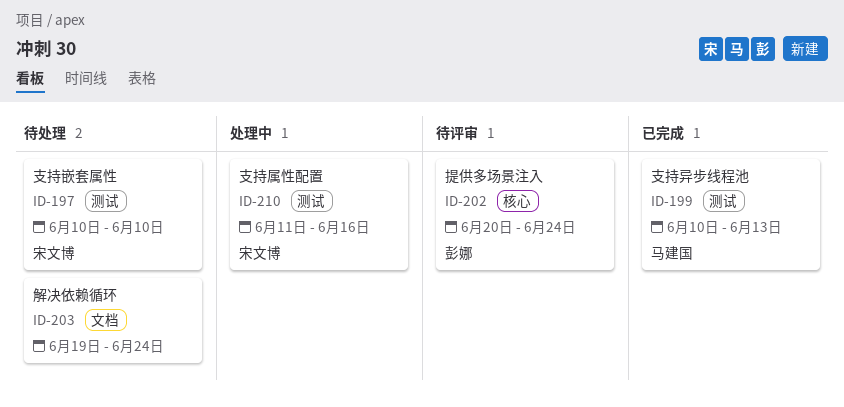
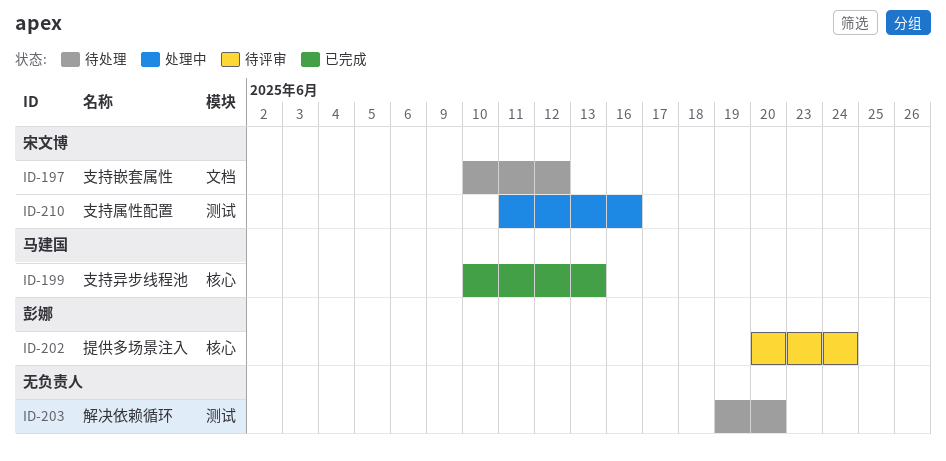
ID-197, label: 测试 -> 文档
ID-197, due: Jun 10 -> Jun 12
ID-199, label: 测试 -> 核心
ID-203, label: 文档 -> 测试
ID-203, due: Jun 24 -> Jun 20

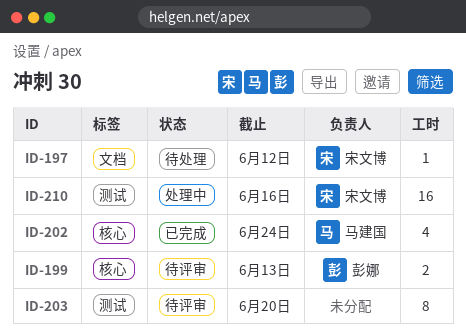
ID-199, status: 已完成 -> 待评审
ID-199, owner: 马建国 -> 彭娜
ID-202, status: 待评审 -> 已完成
ID-202, owner: 彭娜 -> 马建国
ID-203, status: 待处理 -> 待评审

